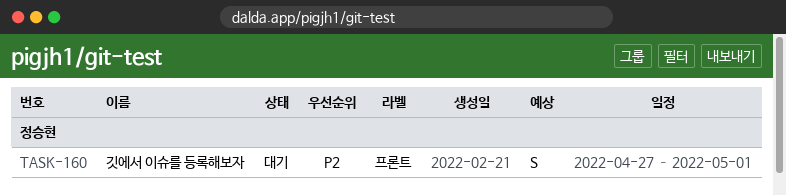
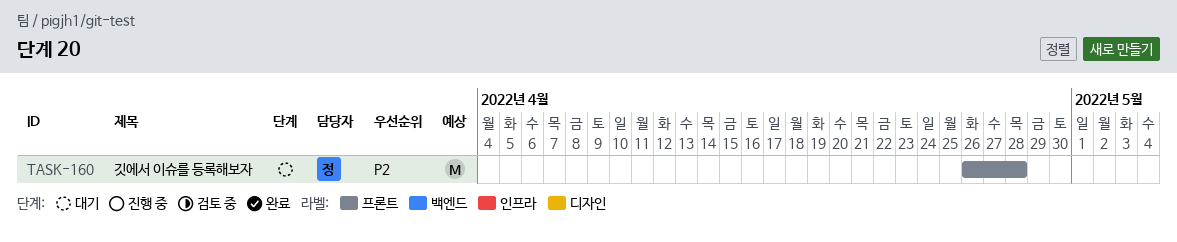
TASK-160, estimate: S -> M
TASK-160, start: Apr 27 -> Apr 26
TASK-160, due: May 1 -> Apr 28

